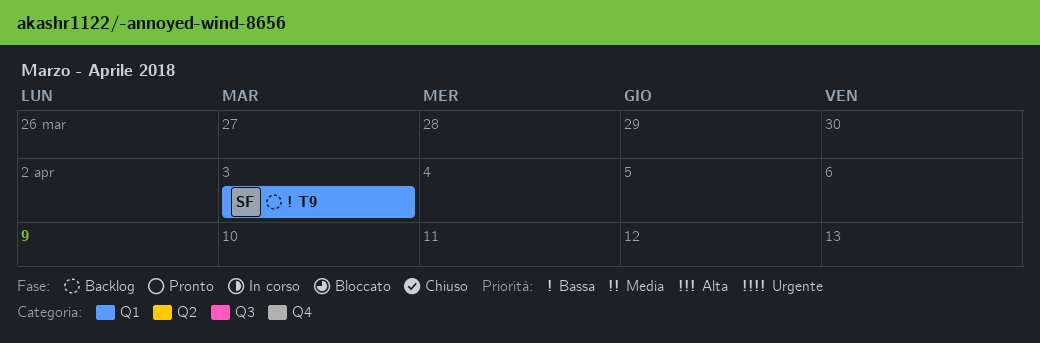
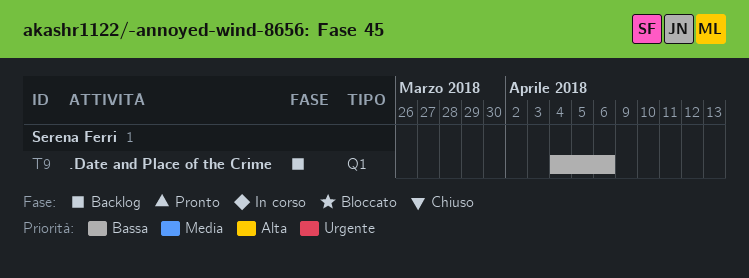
T9, start: Apr 3 -> Apr 4
T9, due: Apr 3 -> Apr 6

